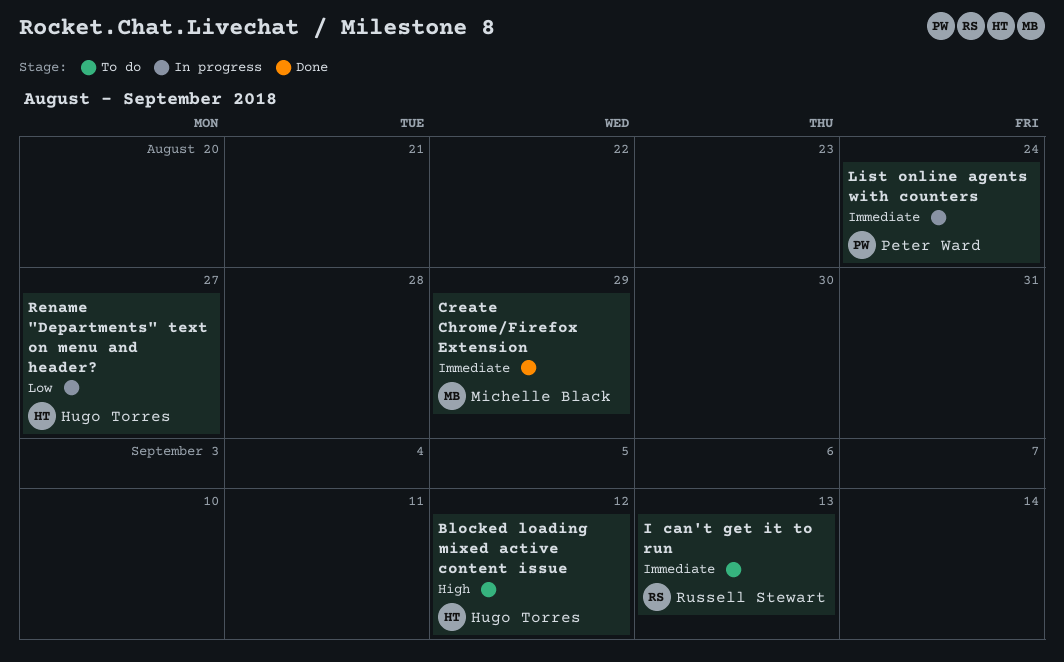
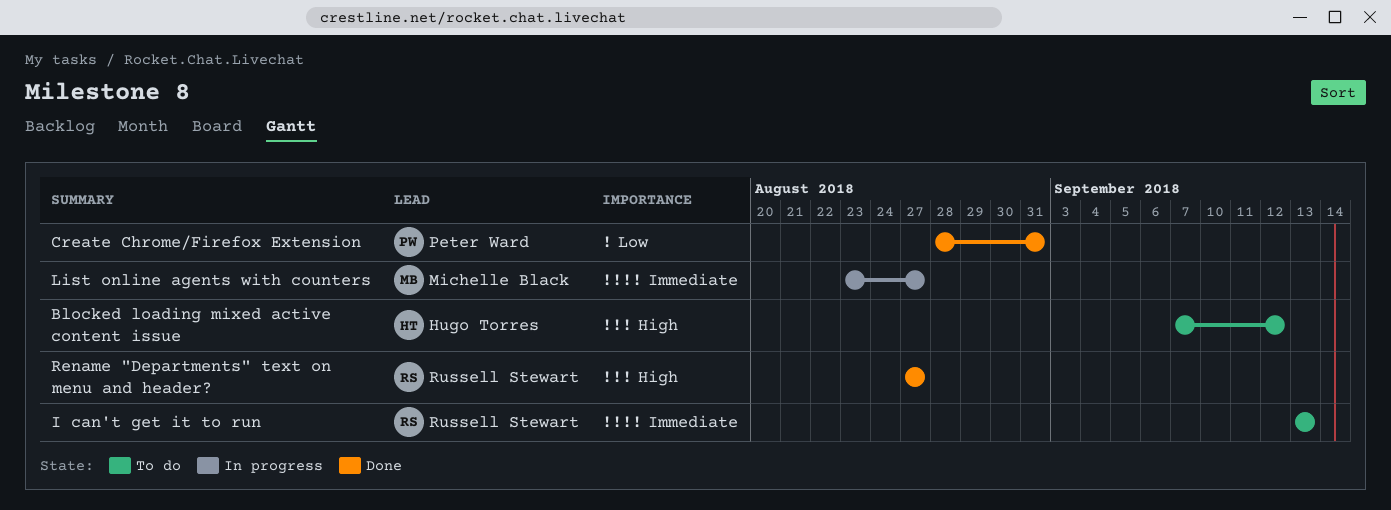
Create Chrome/Firefox Extension, owner: Michelle Black -> Peter Ward
Create Chrome/Firefox Extension, priority: Immediate -> Low
Create Chrome/Firefox Extension, due: Aug 29 -> Aug 31
List online agents with counters, owner: Peter Ward -> Michelle Black
List online agents with counters, due: Aug 24 -> Aug 27
Rename "Departments" text on menu and header?, status: In progress -> Done
Rename "Departments" text on menu and header?, owner: Hugo Torres -> Russell Stewart
Rename "Departments" text on menu and header?, priority: Low -> High

